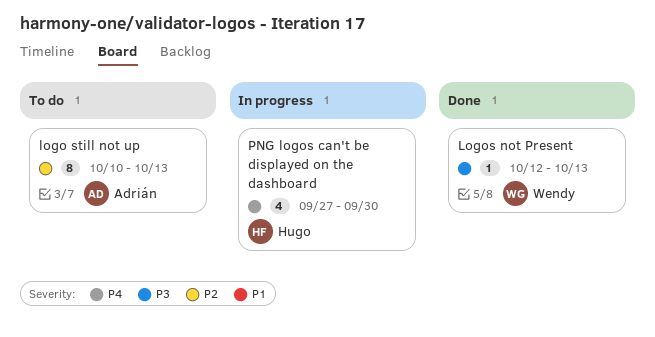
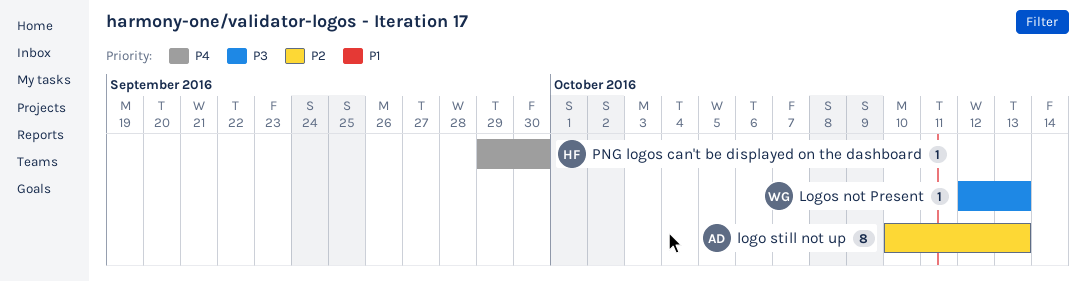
PNG logos can't be displayed on the dashboard, estimate: 4 -> 1
PNG logos can't be displayed on the dashboard, start: Sep 27 -> Sep 29

